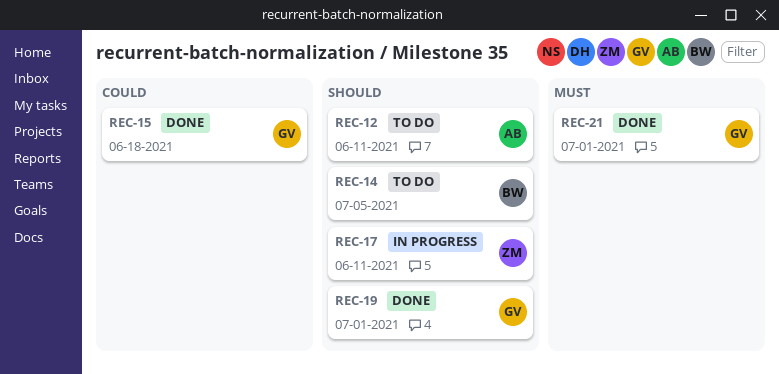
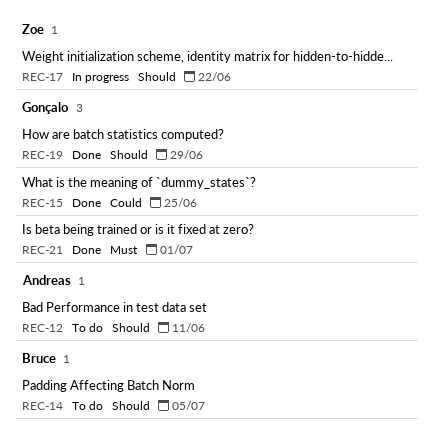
REC-15, due: Jun 18 -> Jun 25
REC-17, due: Jun 11 -> Jun 22
REC-19, due: Jul 1 -> Jun 29

